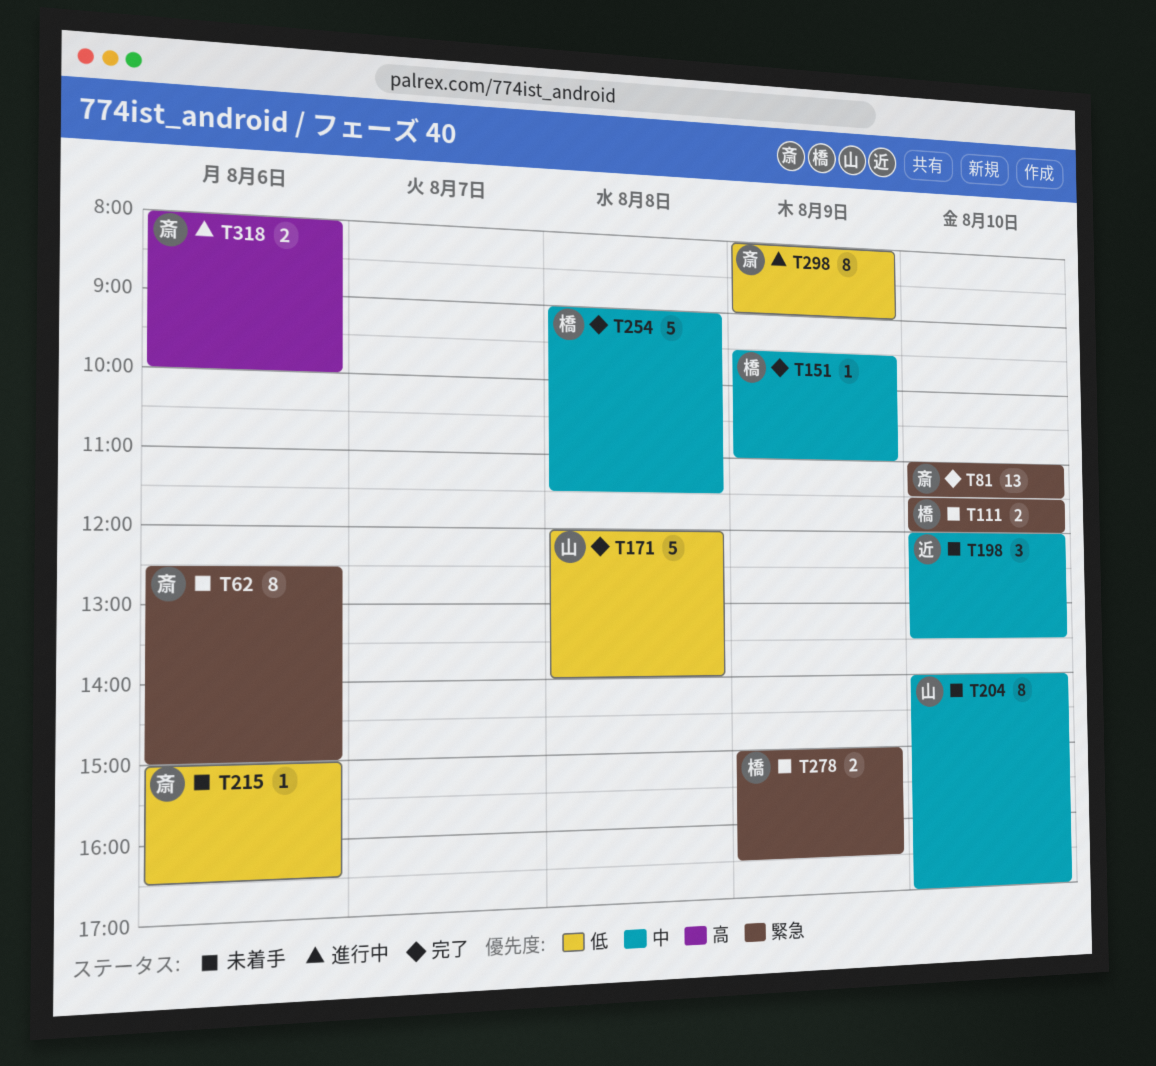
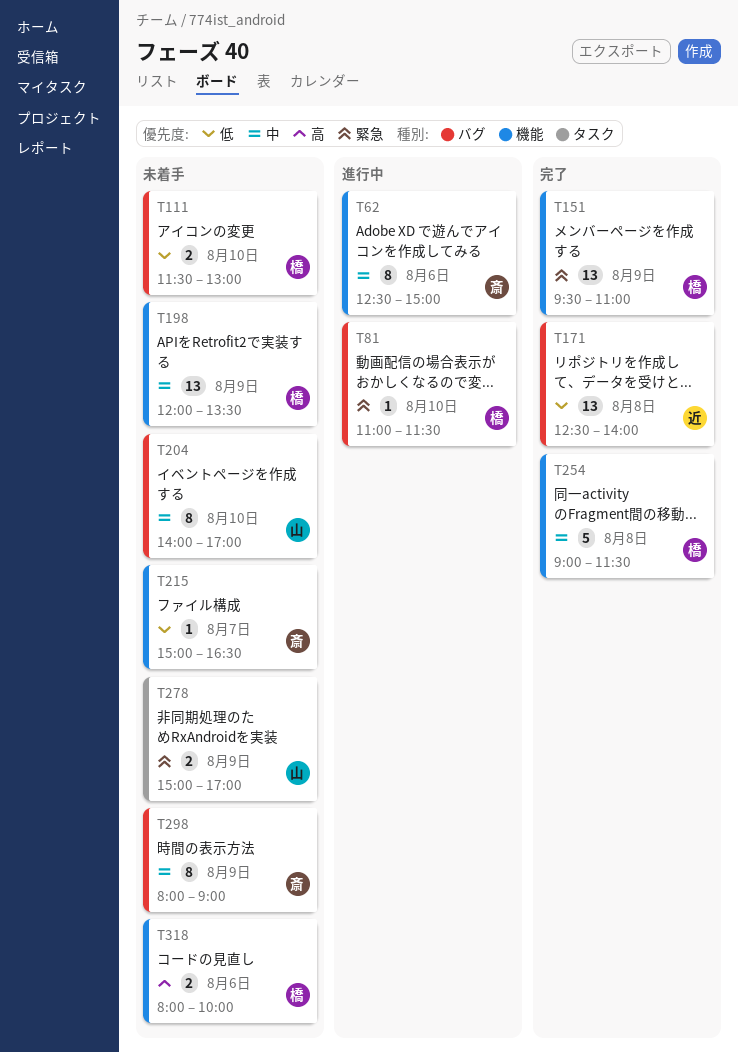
T62, status: 未着手 -> 進行中
T62, priority: 緊急 -> 中
T81, status: 完了 -> 進行中
T81, owner: 斎 -> 橋
T81, estimate: 13 -> 1
T111, priority: 緊急 -> 低
T111, ends: 12:00 -> 13:00
T151, priority: 中 -> 緊急
T151, estimate: 1 -> 13
T171, owner: 山 -> 近
T171, estimate: 5 -> 13
T171, begins: 12:00 -> 12:30
T198, owner: 近 -> 橋
T198, estimate: 3 -> 13
T198, day: Aug 10 -> Aug 9
T215, day: Aug 6 -> Aug 7
T278, owner: 橋 -> 山
T278, ends: 16:30 -> 17:00
T298, status: 進行中 -> 未着手
T298, priority: 低 -> 中
T318, status: 進行中 -> 未着手
T318, owner: 斎 -> 橋

